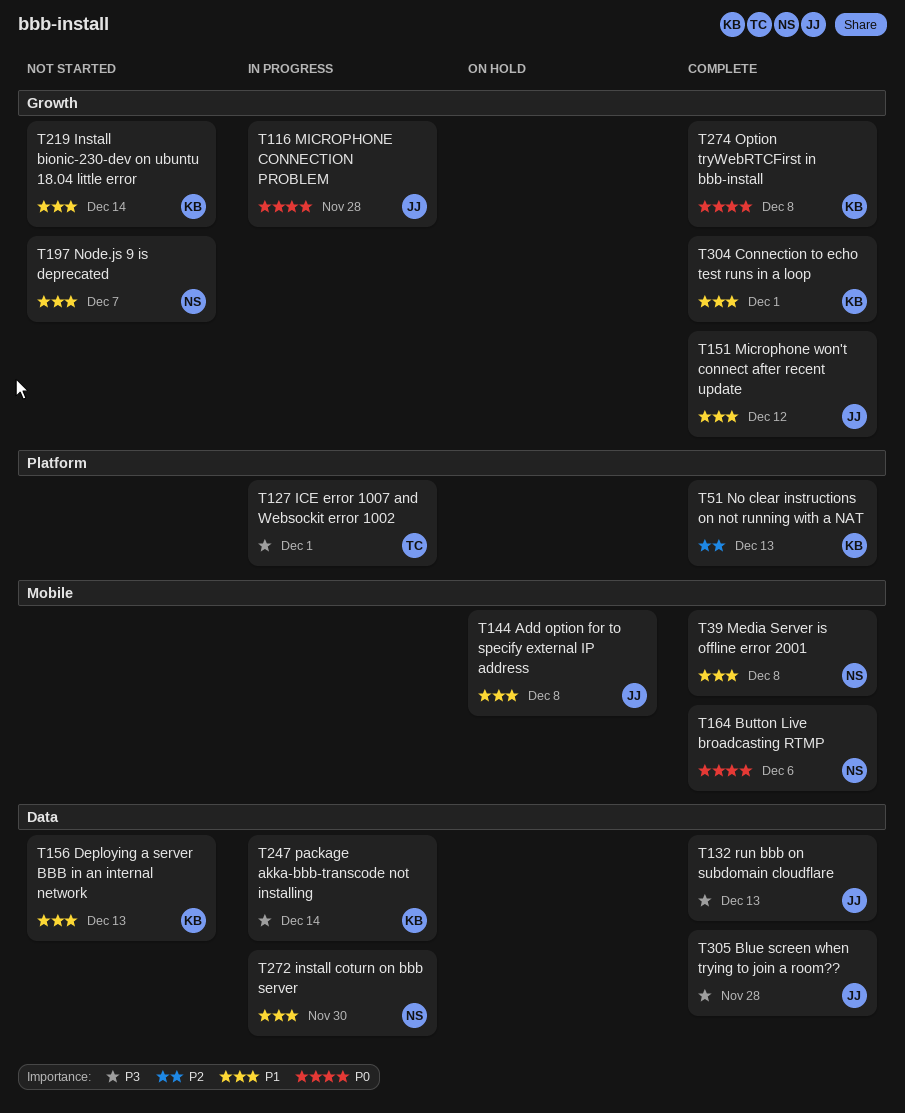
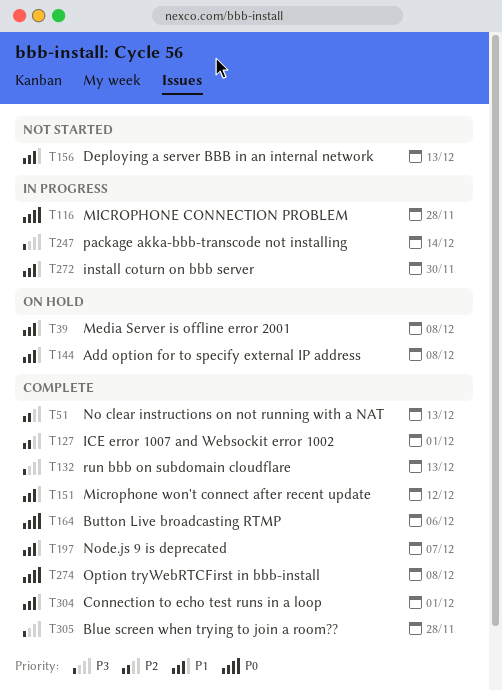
T39, status: Complete -> On hold
T127, status: In progress -> Complete
T127, priority: P3 -> P2
T197, status: Not started -> Complete
T219: present -> none

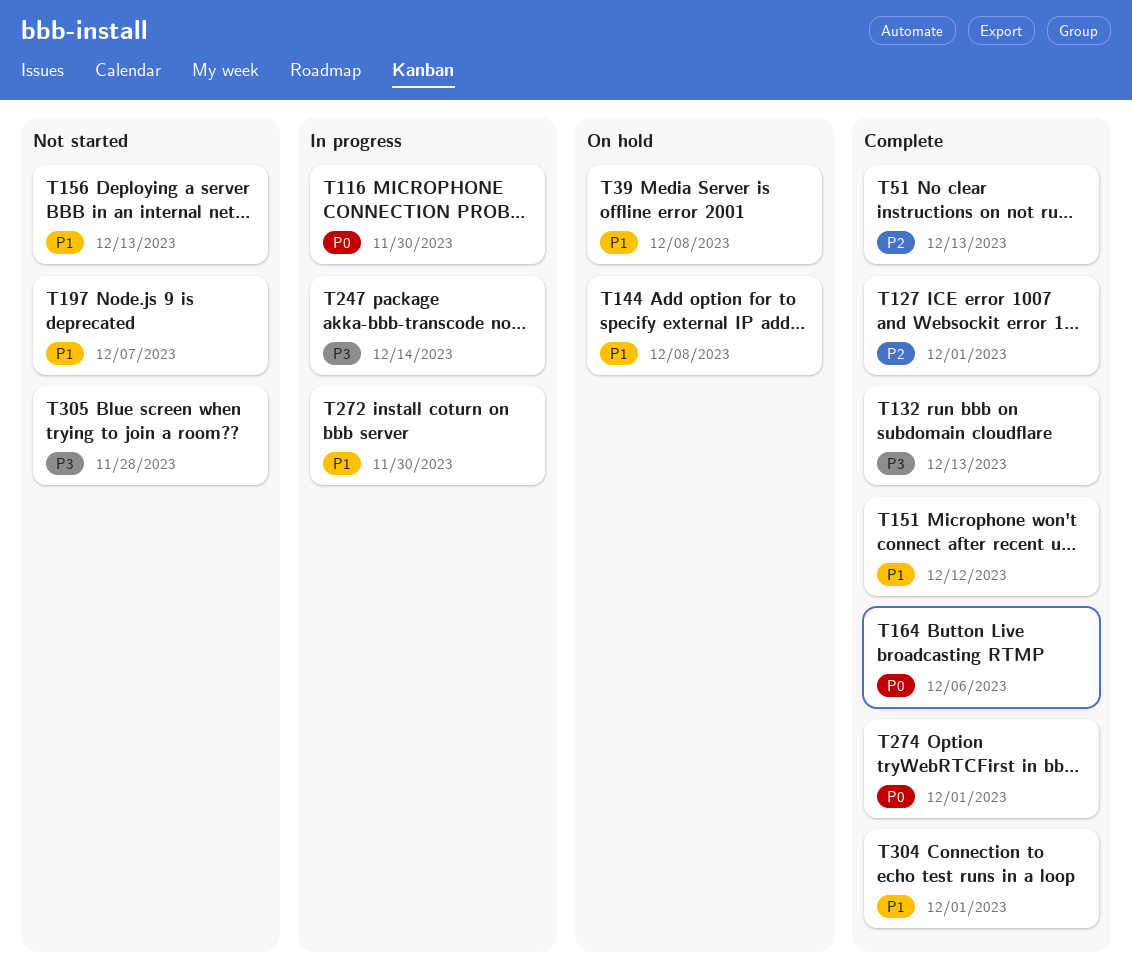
T116, due: Nov 28 -> Nov 30
T197, status: Complete -> Not started
T274, due: Dec 8 -> Dec 1
T305, status: Complete -> Not started

